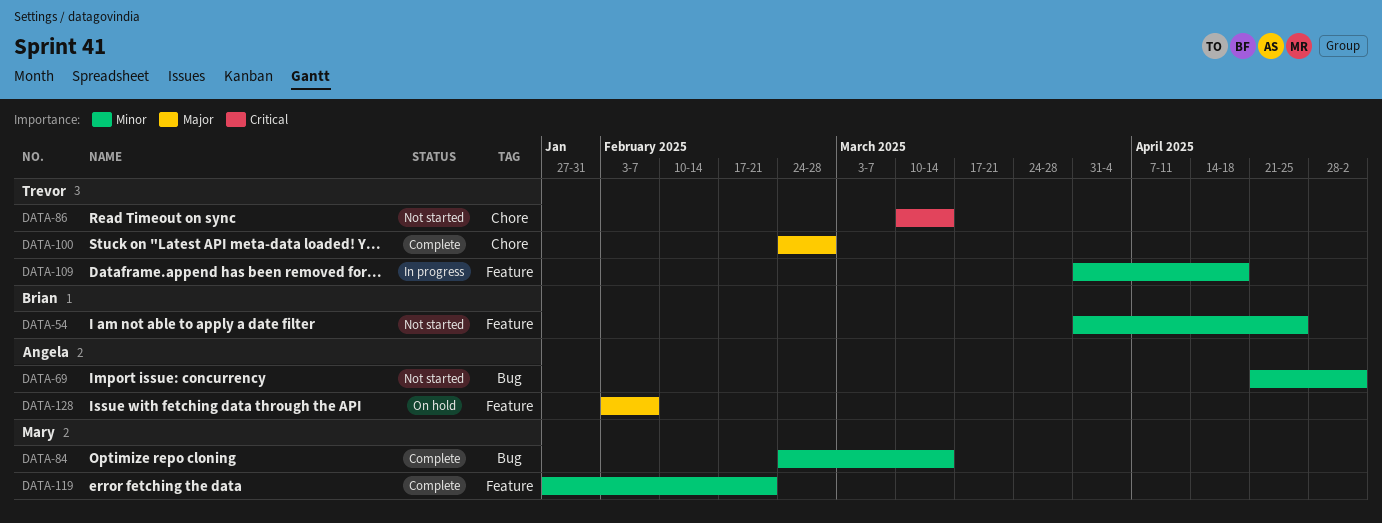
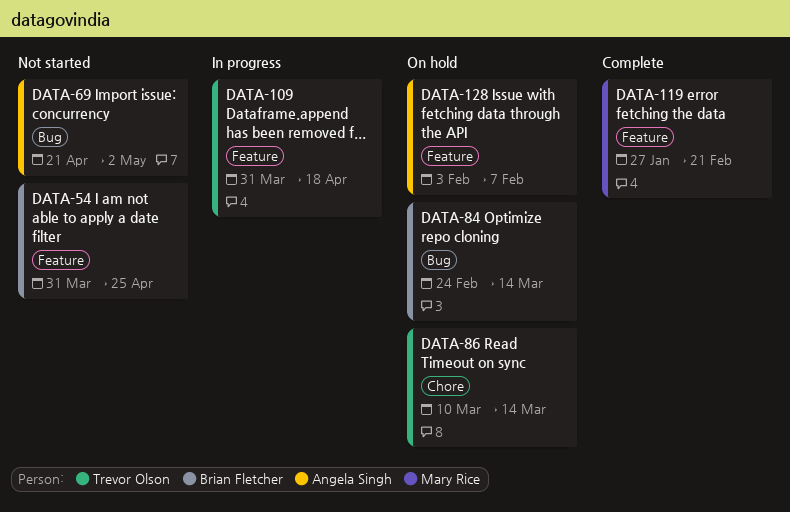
DATA-84, status: Complete -> On hold
DATA-84, owner: Mary Rice -> Brian Fletcher
DATA-86, status: Not started -> On hold
DATA-100: present -> none

